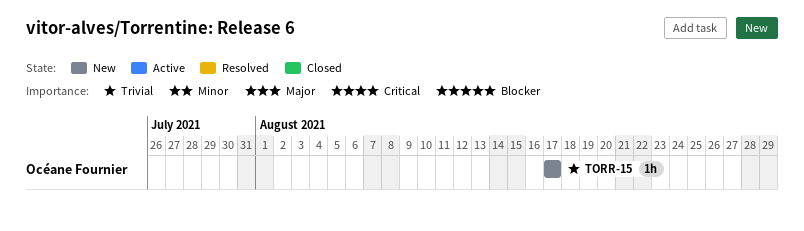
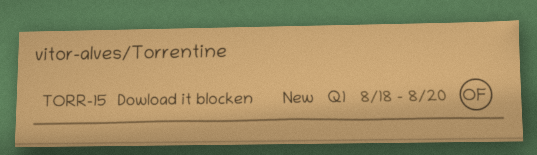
TORR-15, start: Aug 17 -> Aug 18
TORR-15, due: Aug 17 -> Aug 20

